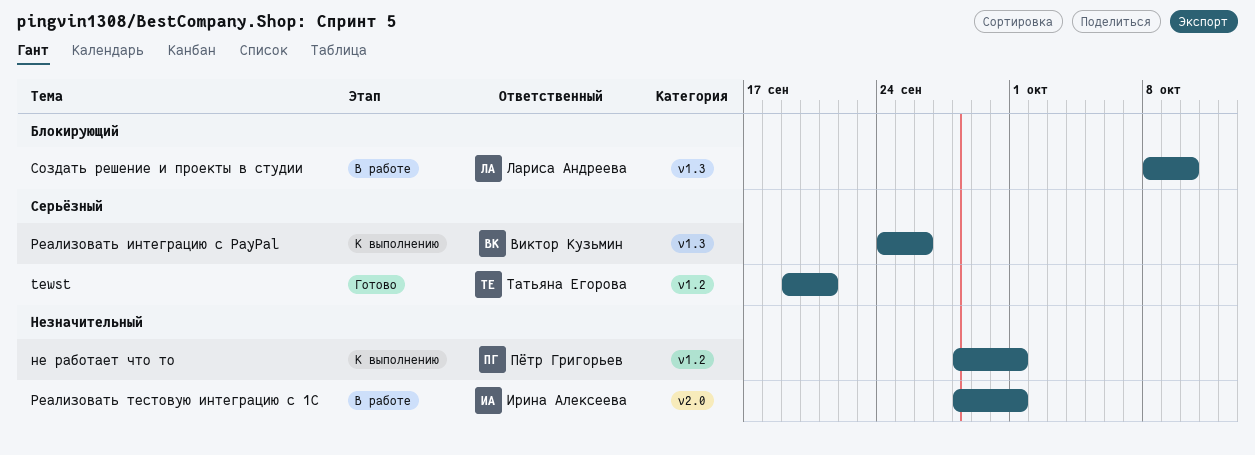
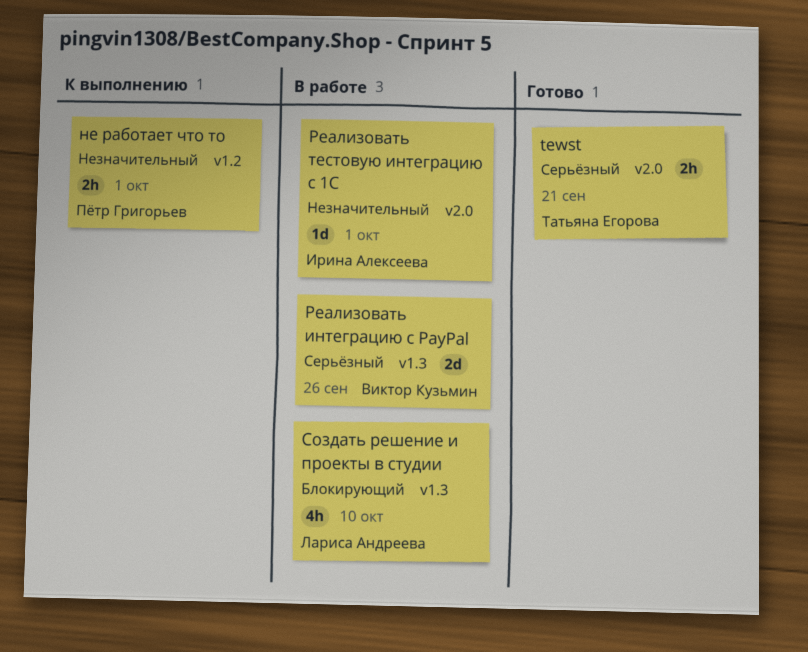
tewst, label: v1.2 -> v2.0
Реализовать интеграцию с PayPal, status: К выполнению -> В работе

